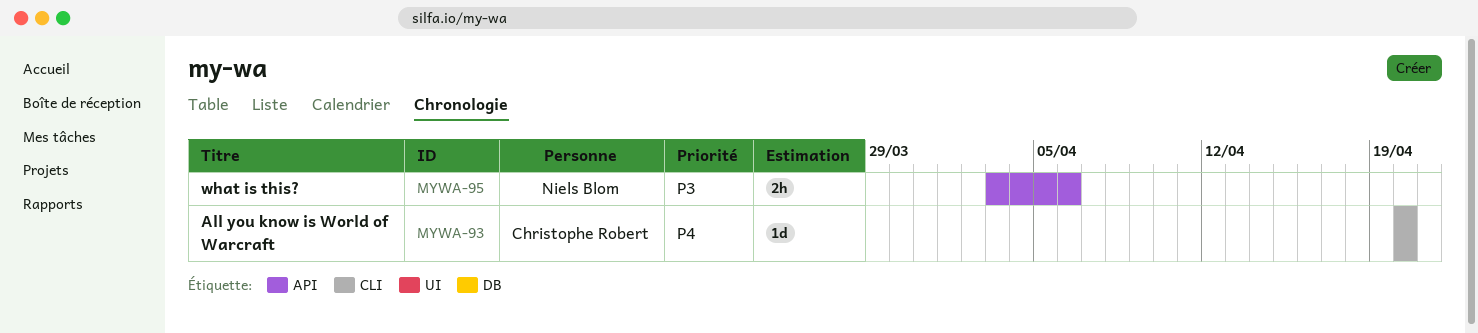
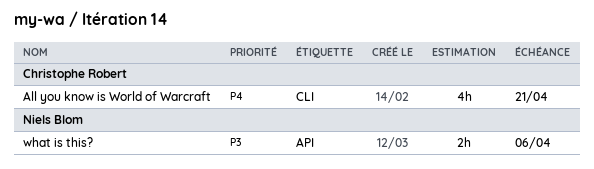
All you know is World of Warcraft, estimate: 1d -> 4h
All you know is World of Warcraft, due: Apr 20 -> Apr 21

